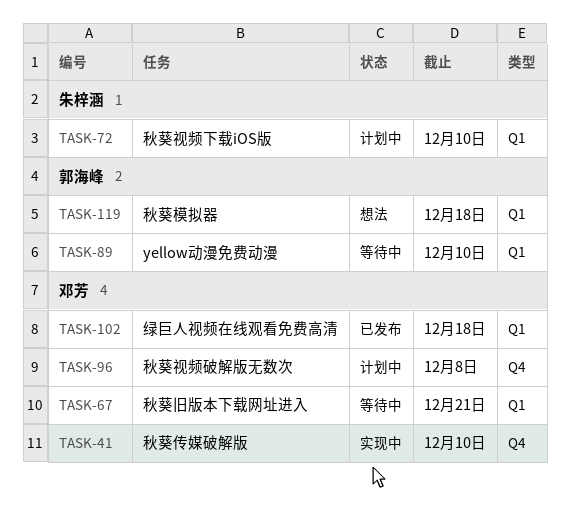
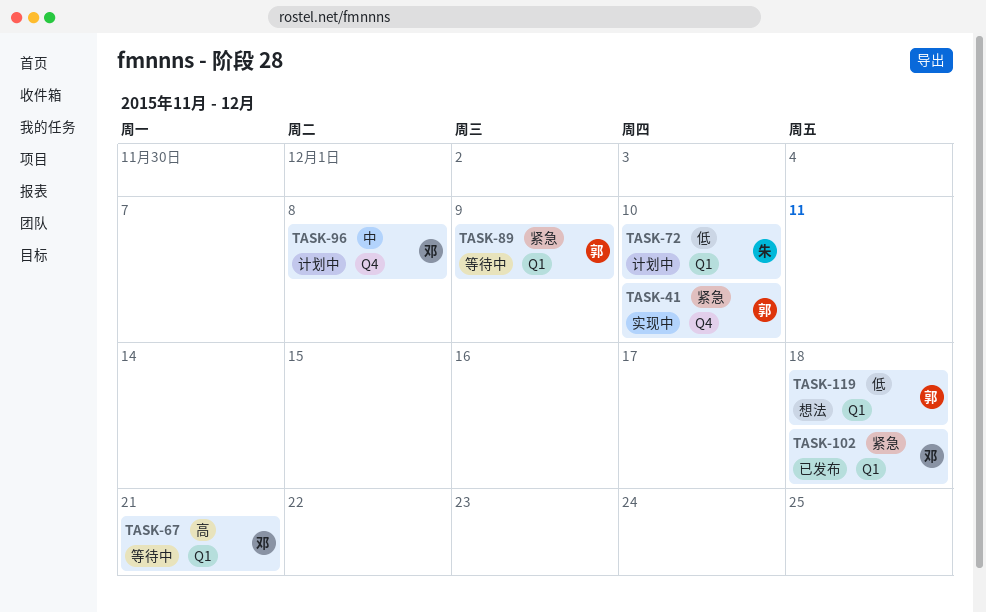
TASK-41, owner: 邓芳 -> 郭海峰
TASK-89, due: Dec 10 -> Dec 9

